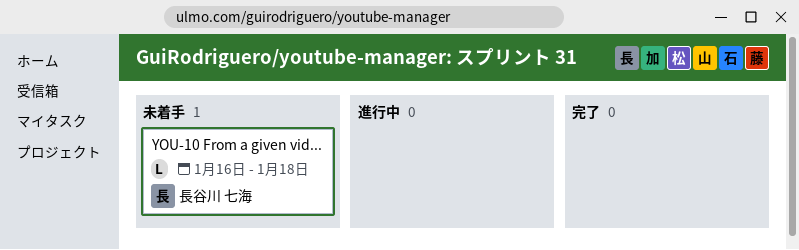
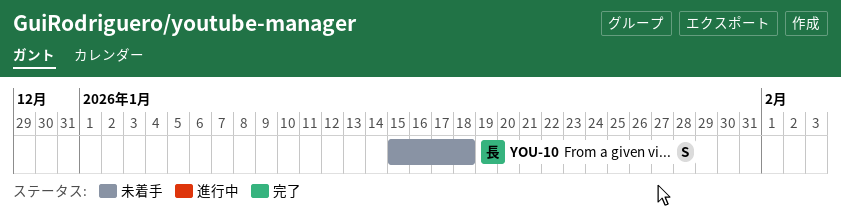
YOU-10, estimate: L -> S
YOU-10, start: Jan 16 -> Jan 15

